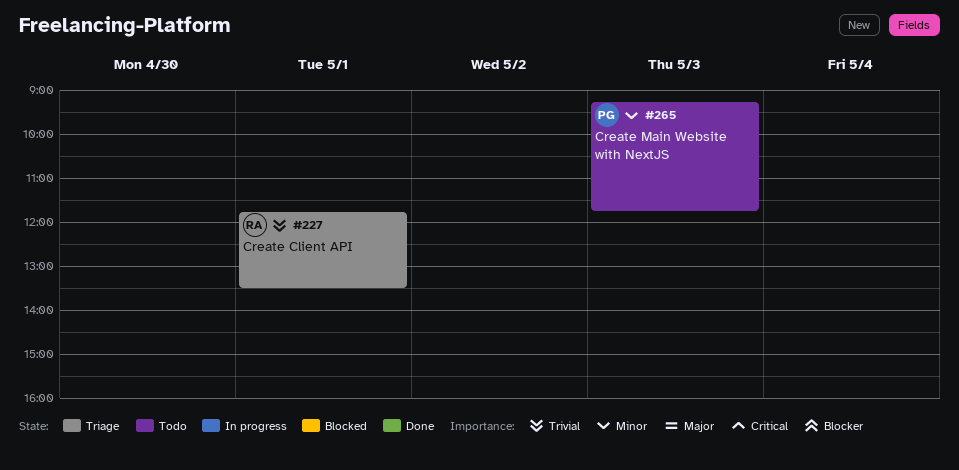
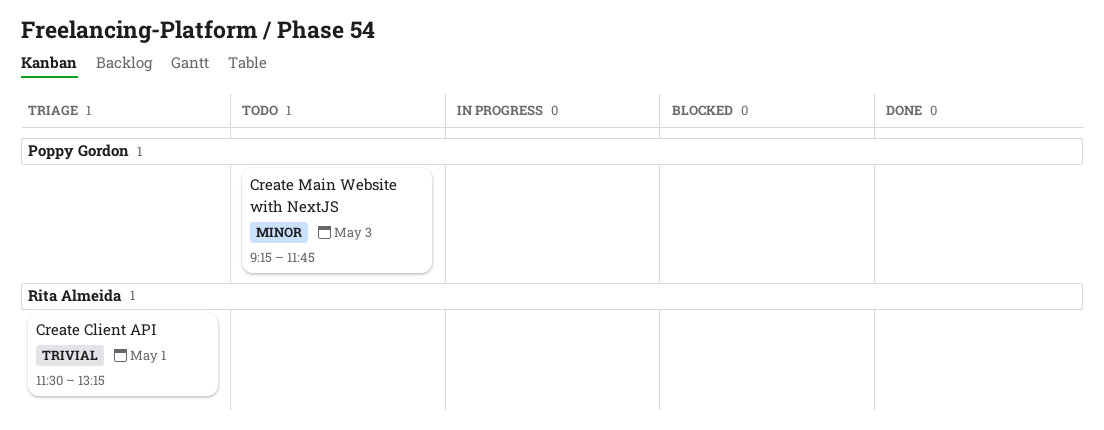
Create Client API, begins: 11:45 -> 11:30
Create Client API, ends: 13:30 -> 13:15

